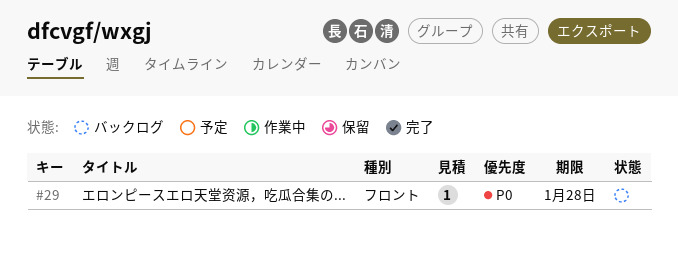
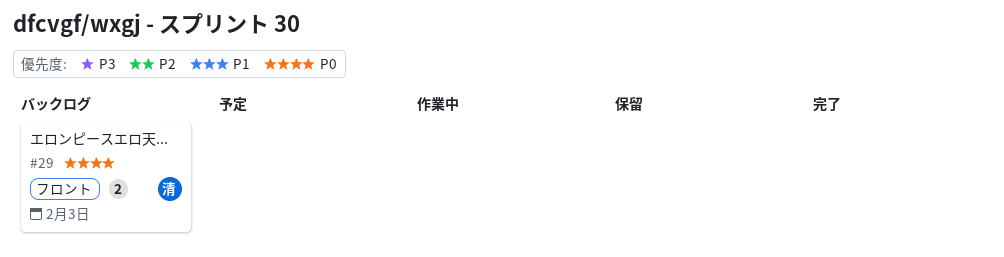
#29, estimate: 1 -> 2
#29, due: Jan 28 -> Feb 3

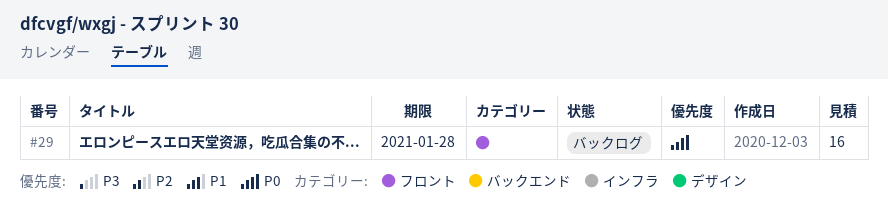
#29, estimate: 2 -> 16
#29, due: Feb 3 -> Jan 28

